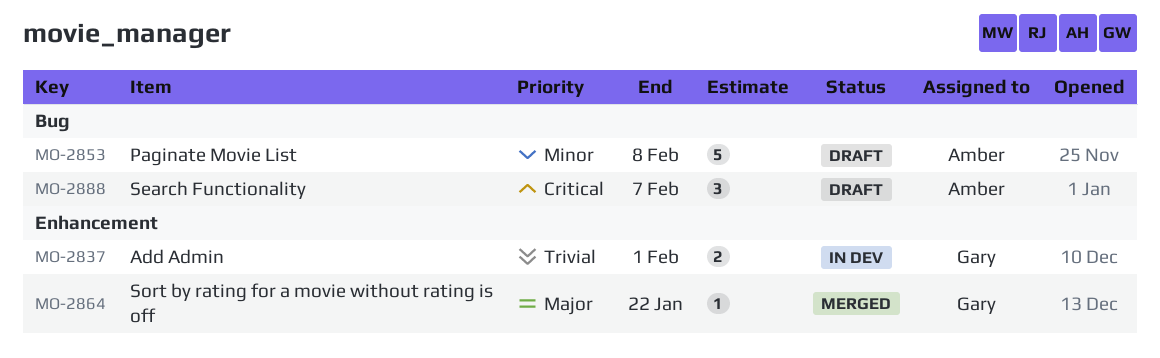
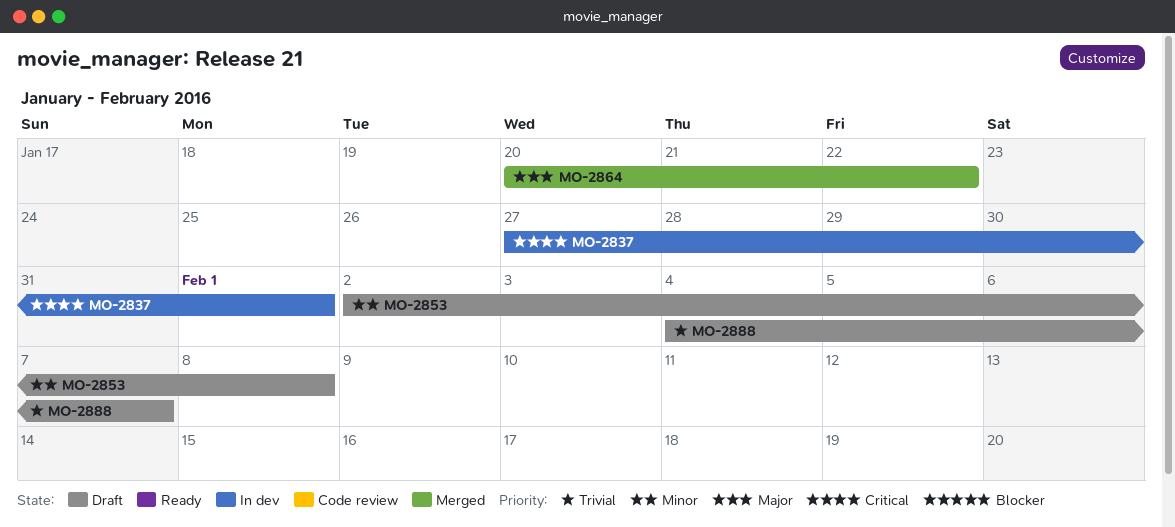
MO-2837, priority: Trivial -> Critical
MO-2888, priority: Critical -> Trivial

